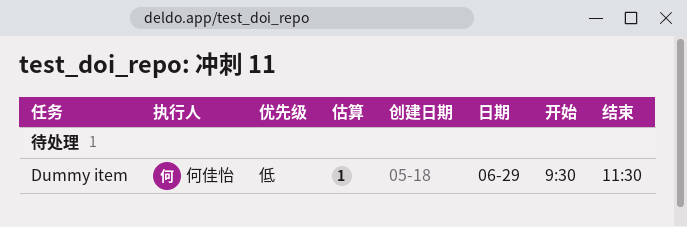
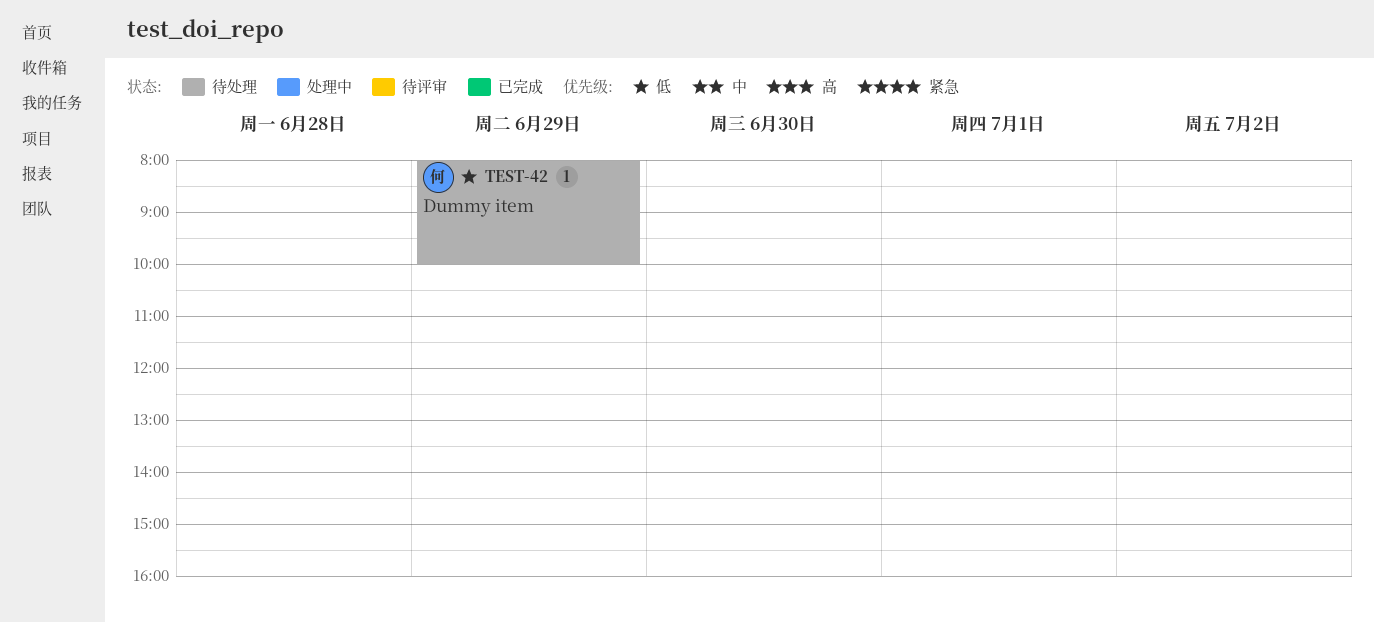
Dummy item, begins: 09:30 -> 08:00
Dummy item, ends: 11:30 -> 10:00

